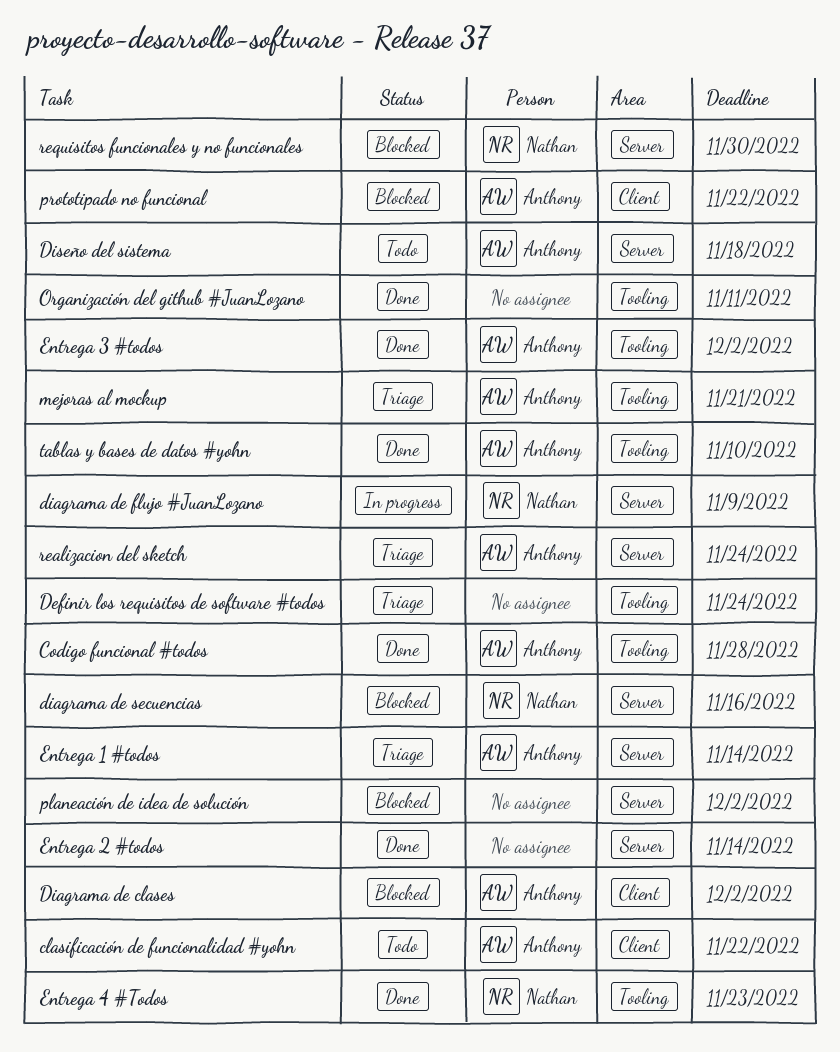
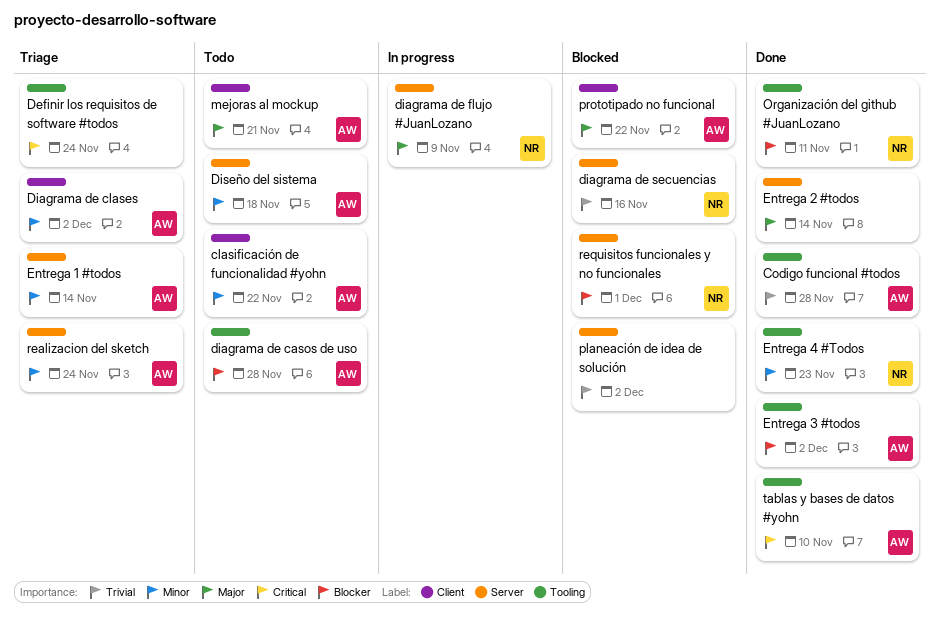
diagrama de casos de uso: none -> present
Diagrama de clases, status: Blocked -> Triage
mejoras al mockup, status: Triage -> Todo
mejoras al mockup, label: Tooling -> Client
Organización del github #JuanLozano, owner: none -> Nathan
requisitos funcionales y no funcionales, due: Nov 30 -> Dec 1

